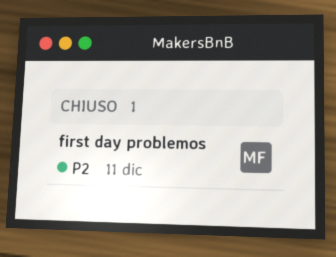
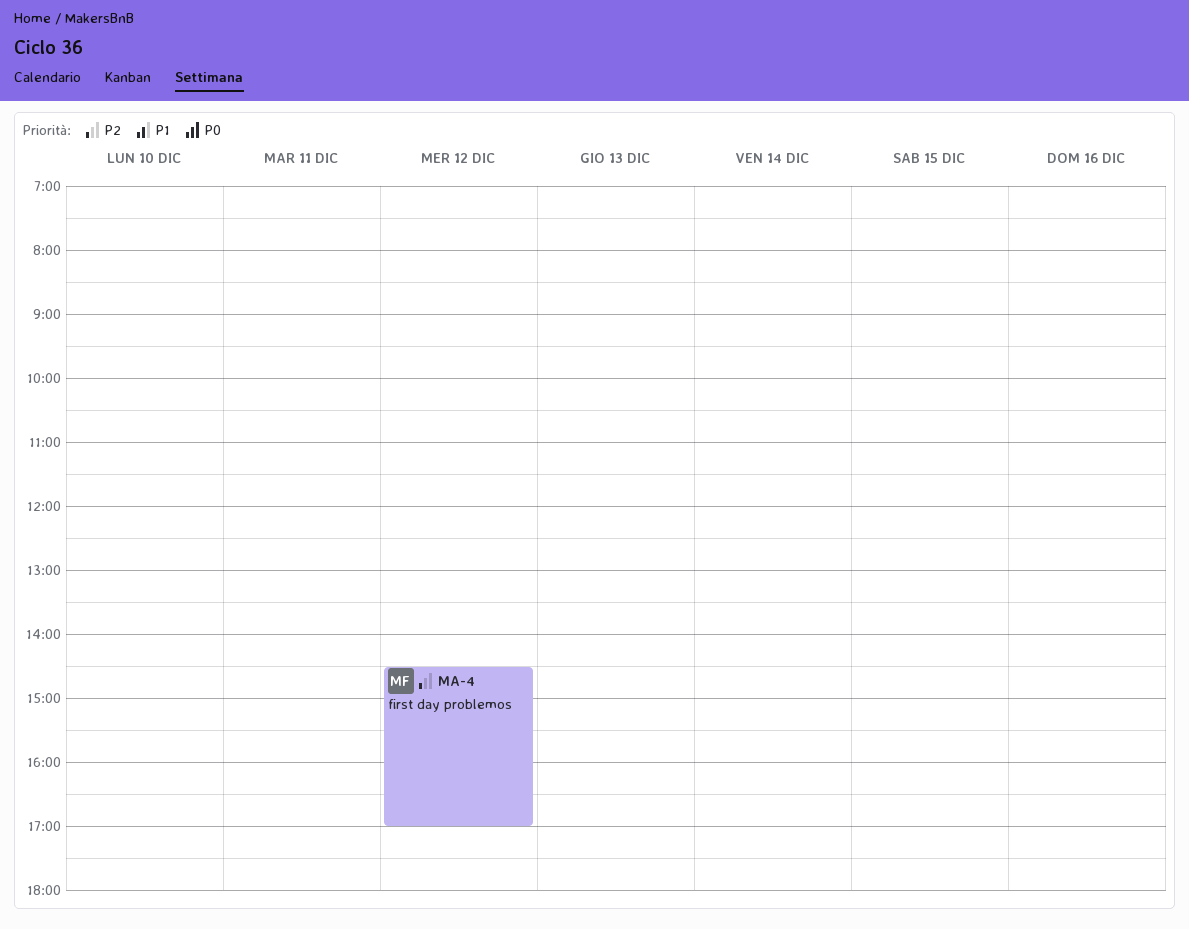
first day problemos, day: Dec 11 -> Dec 12

